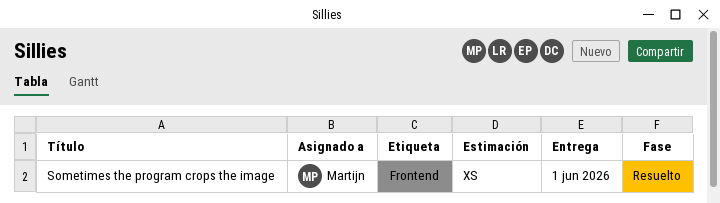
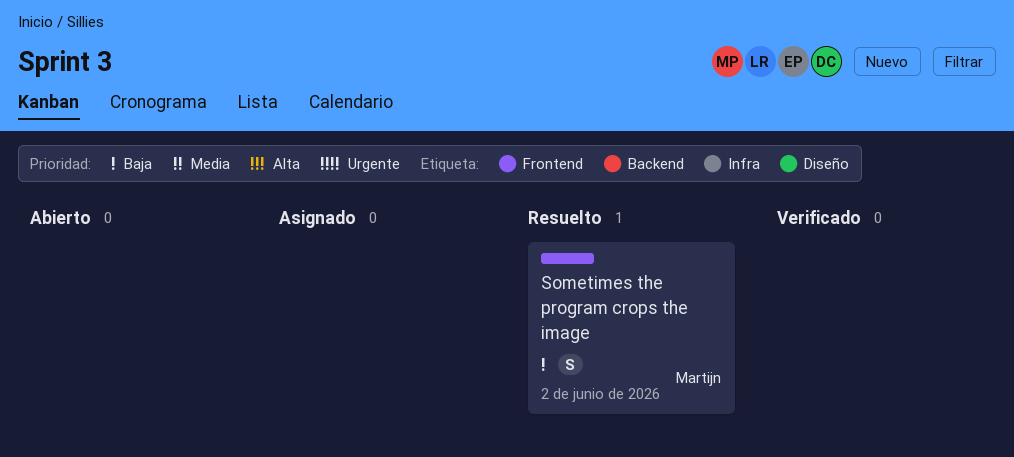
Sometimes the program crops the image, estimate: XS -> S
Sometimes the program crops the image, due: Jun 1 -> Jun 2

